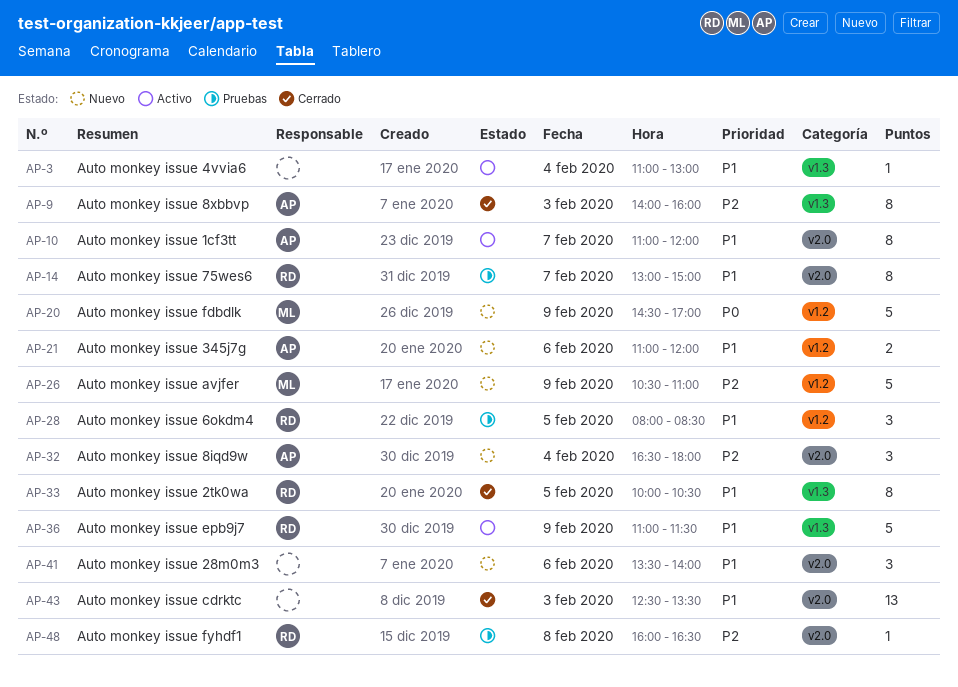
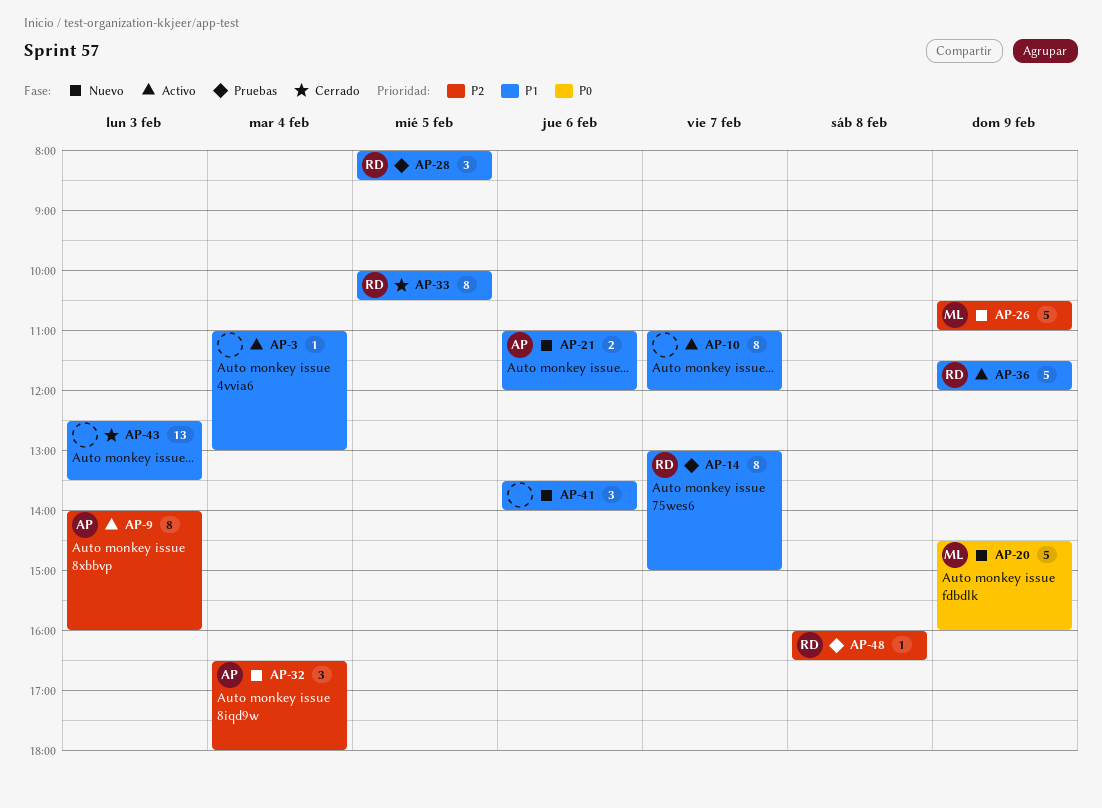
AP-9, status: Cerrado -> Activo
AP-10, owner: AP -> none
AP-20, ends: 17:00 -> 16:00
AP-36, begins: 11:00 -> 11:30
AP-36, ends: 11:30 -> 12:00

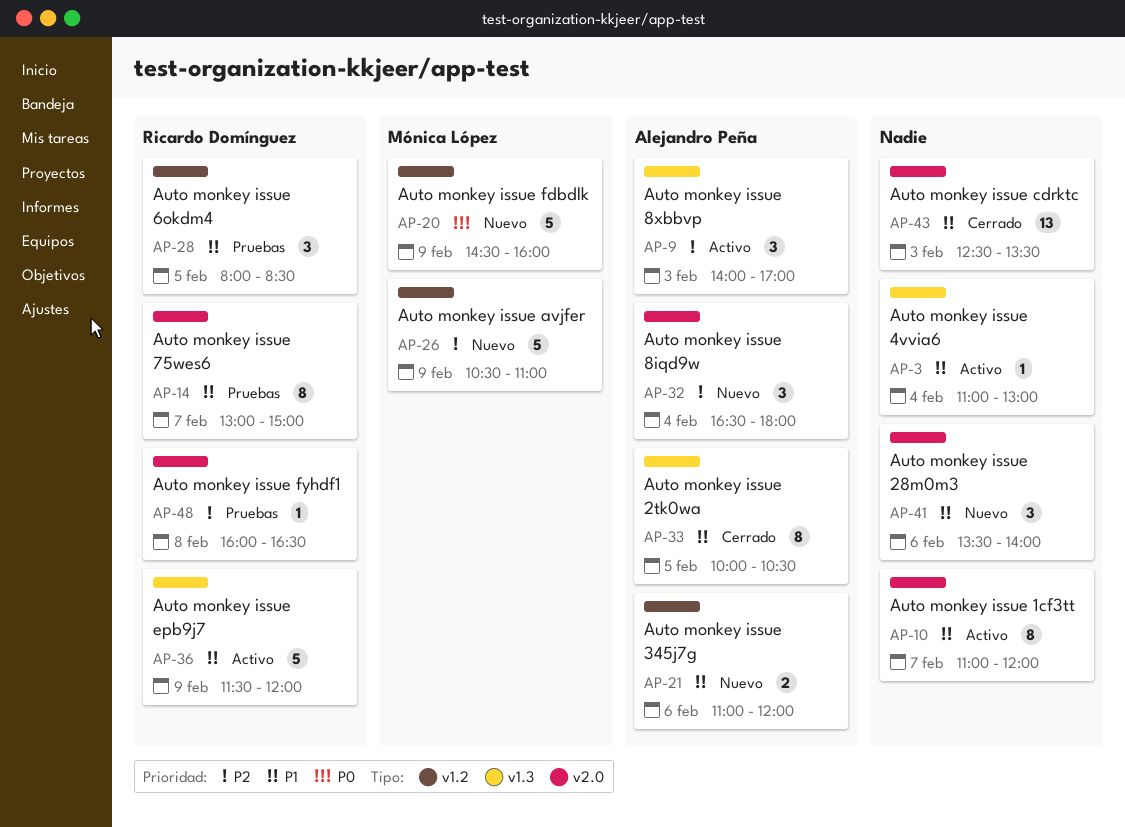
AP-9, estimate: 8 -> 3
AP-9, ends: 16:00 -> 17:00
AP-33, owner: Ricardo Domínguez -> Alejandro Peña

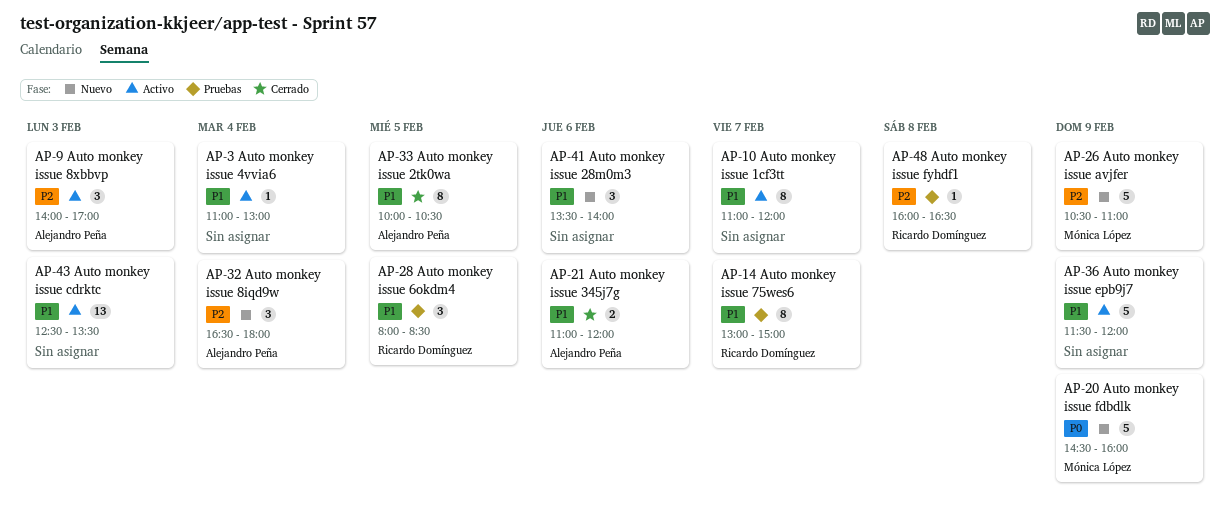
AP-21, status: Nuevo -> Cerrado
AP-36, owner: Ricardo Domínguez -> none
AP-43, status: Cerrado -> Activo

